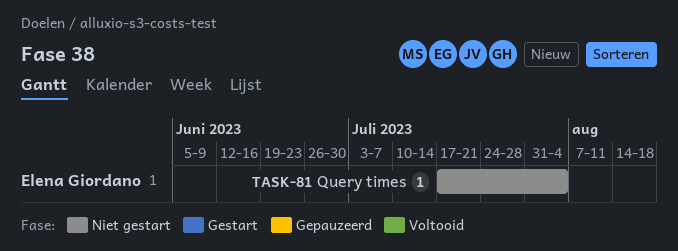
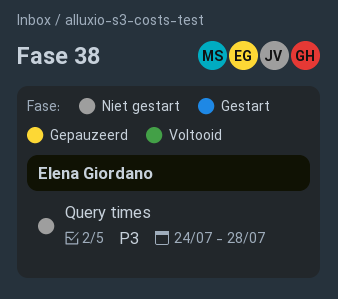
Query times, start: Jul 17 -> Jul 24
Query times, due: Aug 4 -> Jul 28

